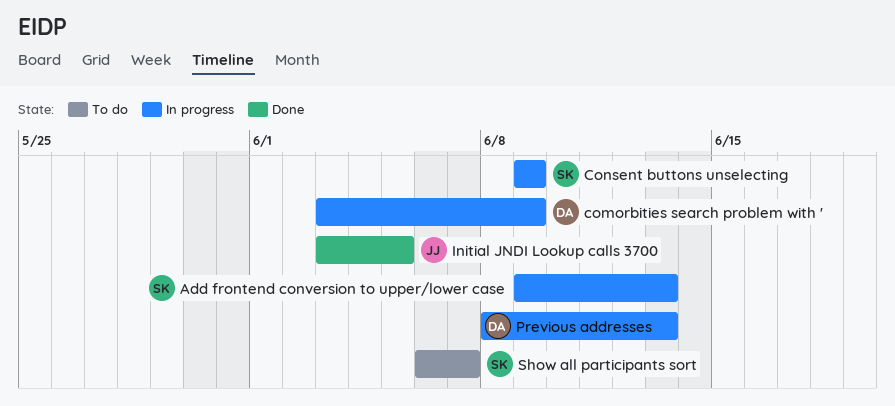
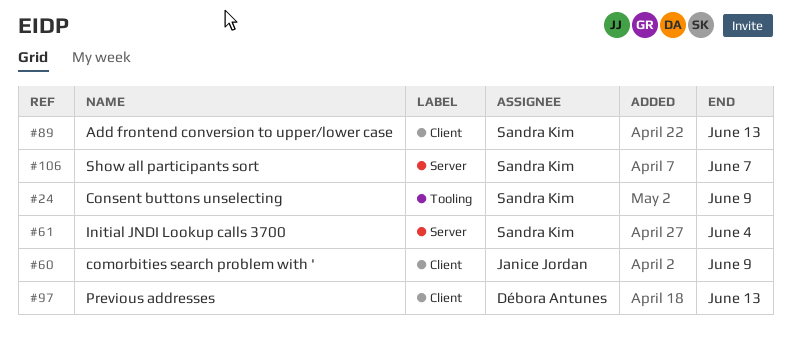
comorbities search problem with ', owner: Débora Antunes -> Janice Jordan
Initial JNDI Lookup calls 3700, owner: Janice Jordan -> Sandra Kim
Initial JNDI Lookup calls 3700, due: Jun 5 -> Jun 4

